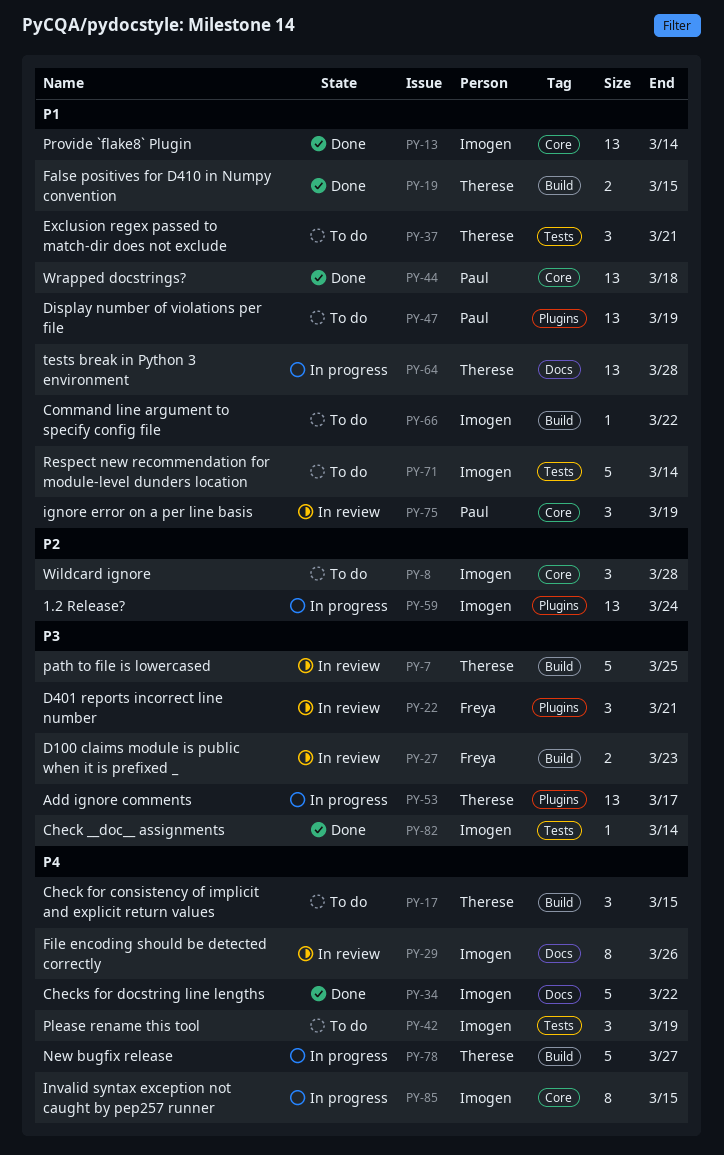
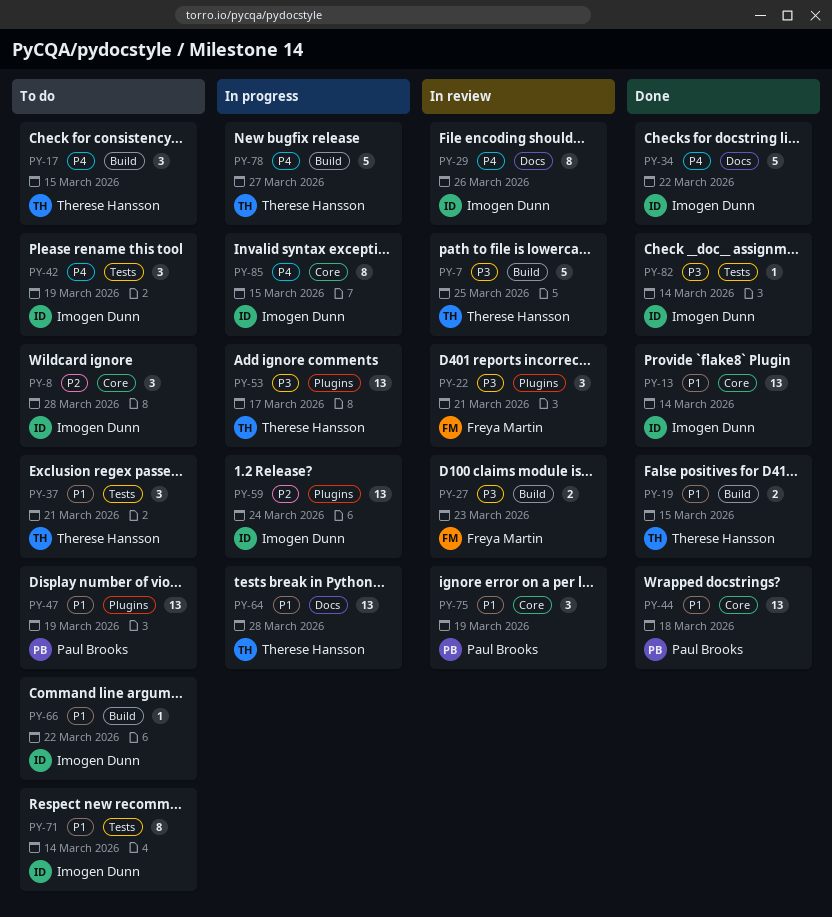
PY-71, estimate: 5 -> 8

